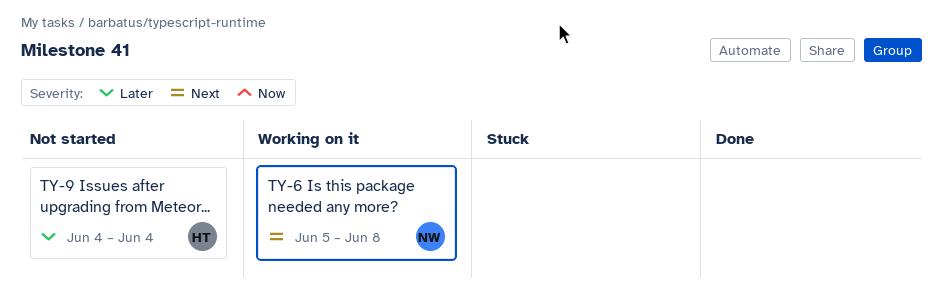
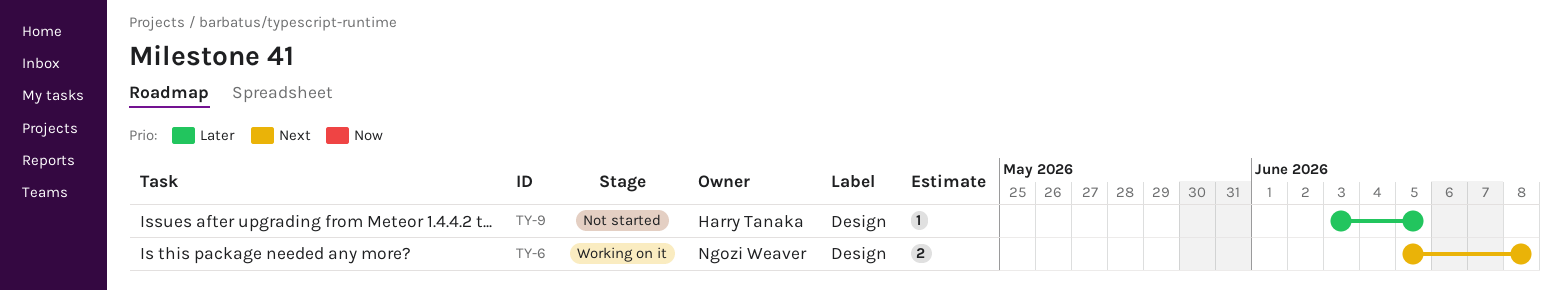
TY-9, start: Jun 4 -> Jun 3
TY-9, due: Jun 4 -> Jun 5

